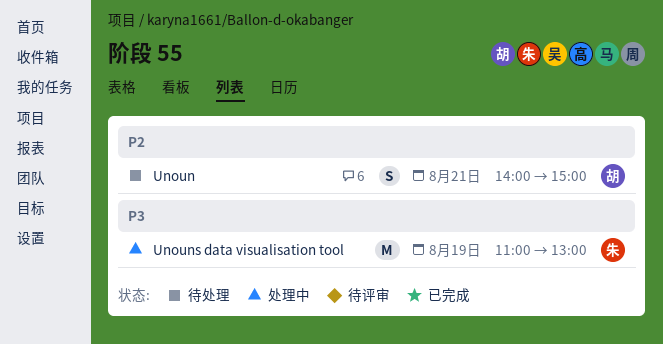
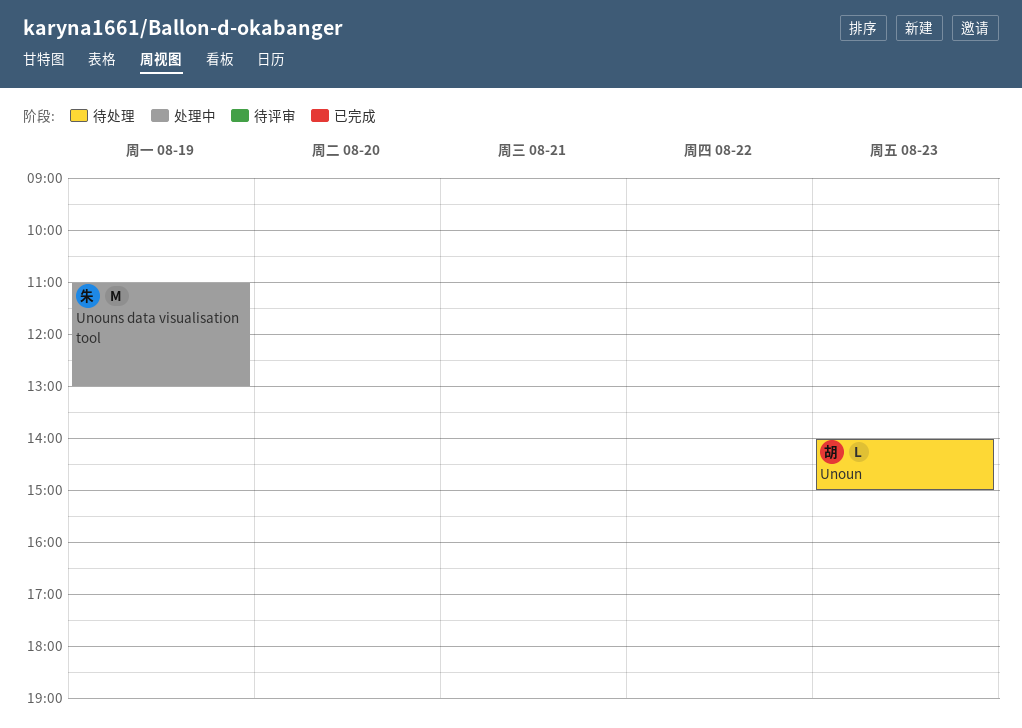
Unoun, estimate: S -> L
Unoun, day: Aug 21 -> Aug 23

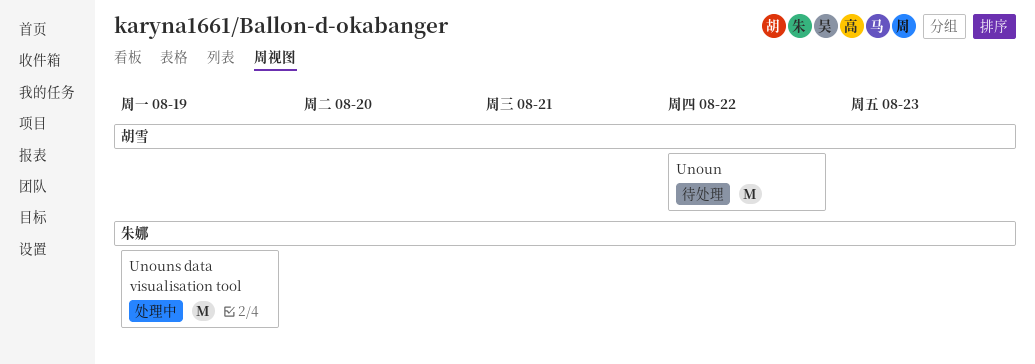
Unoun, estimate: L -> M
Unoun, day: Aug 23 -> Aug 22

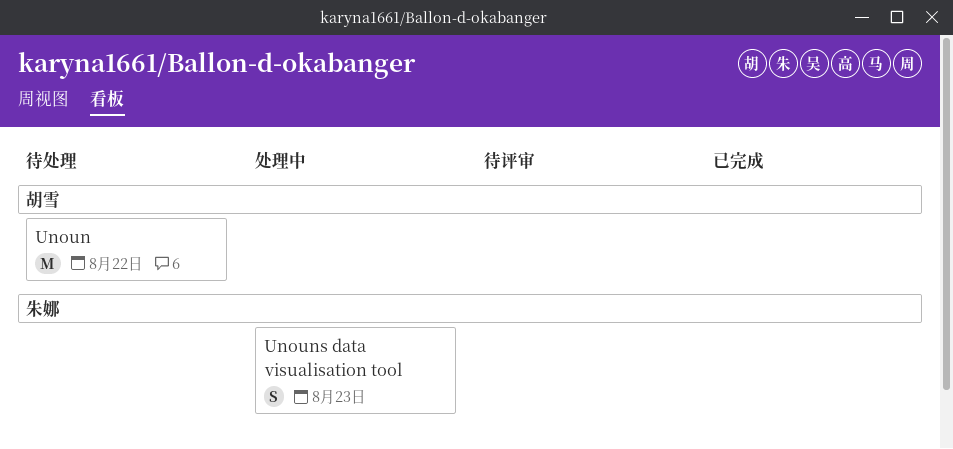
Unouns data visualisation tool, estimate: M -> S
Unouns data visualisation tool, day: Aug 19 -> Aug 23

